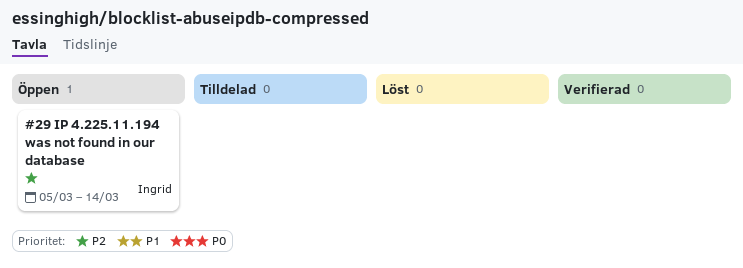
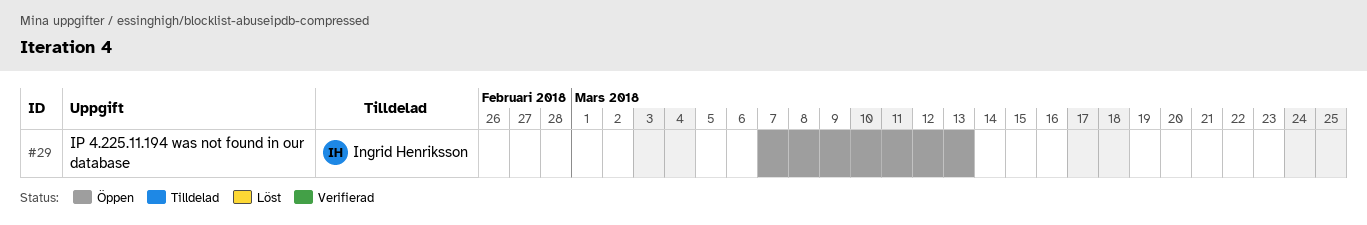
#29, start: Mar 5 -> Mar 7
#29, due: Mar 14 -> Mar 13

